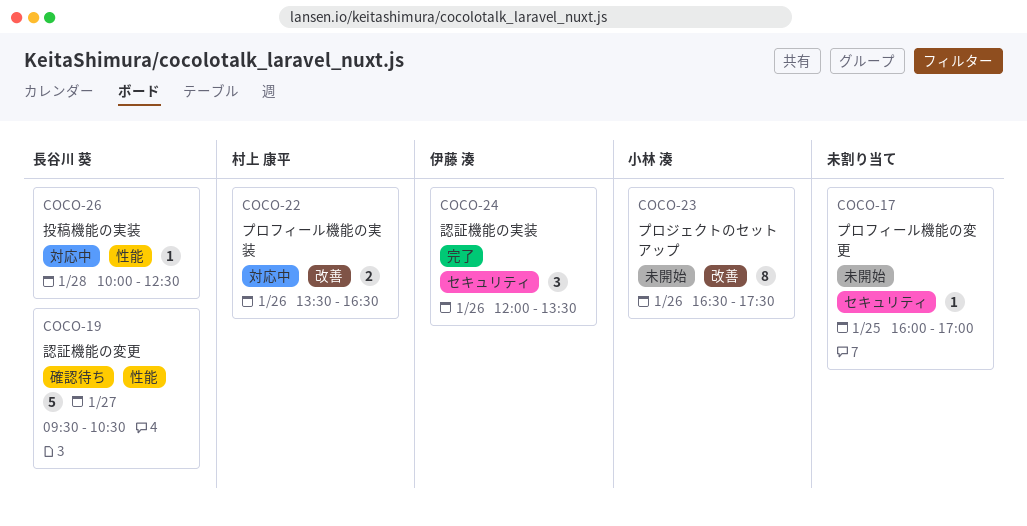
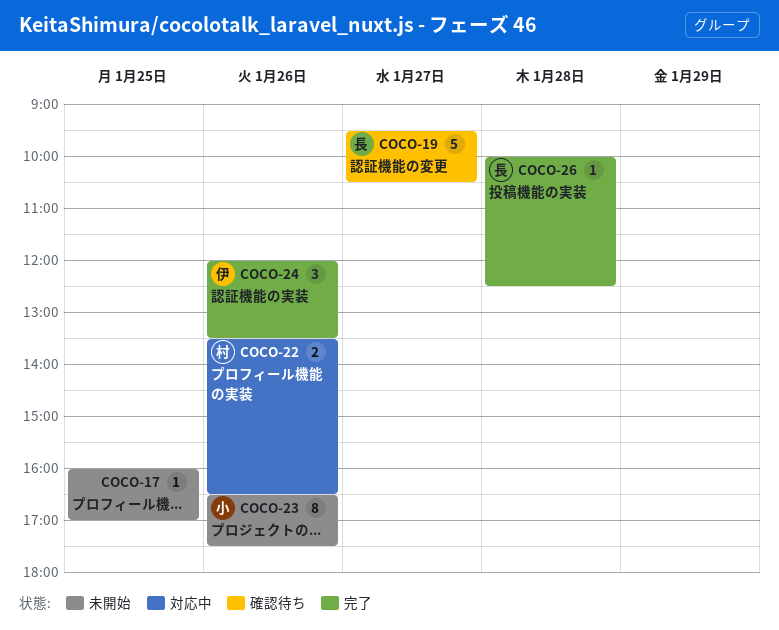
COCO-26, status: 対応中 -> 完了

